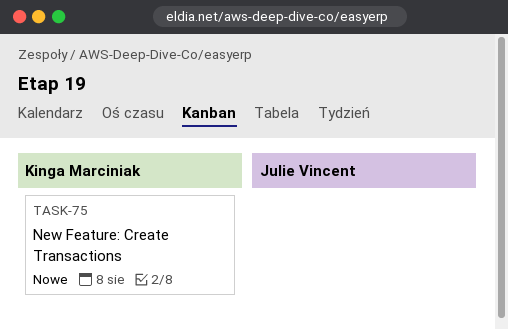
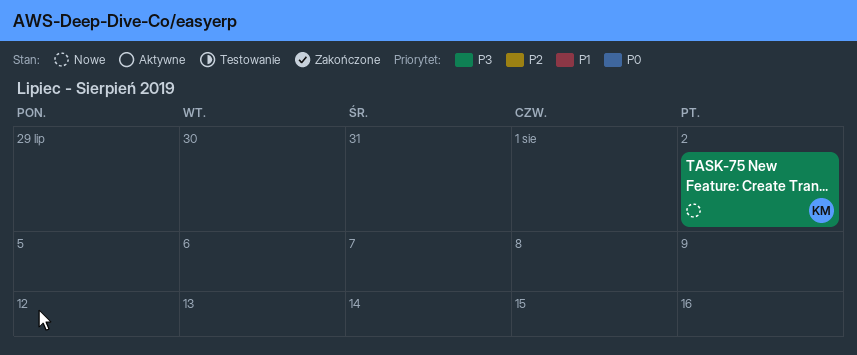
TASK-75, due: Aug 8 -> Aug 2

